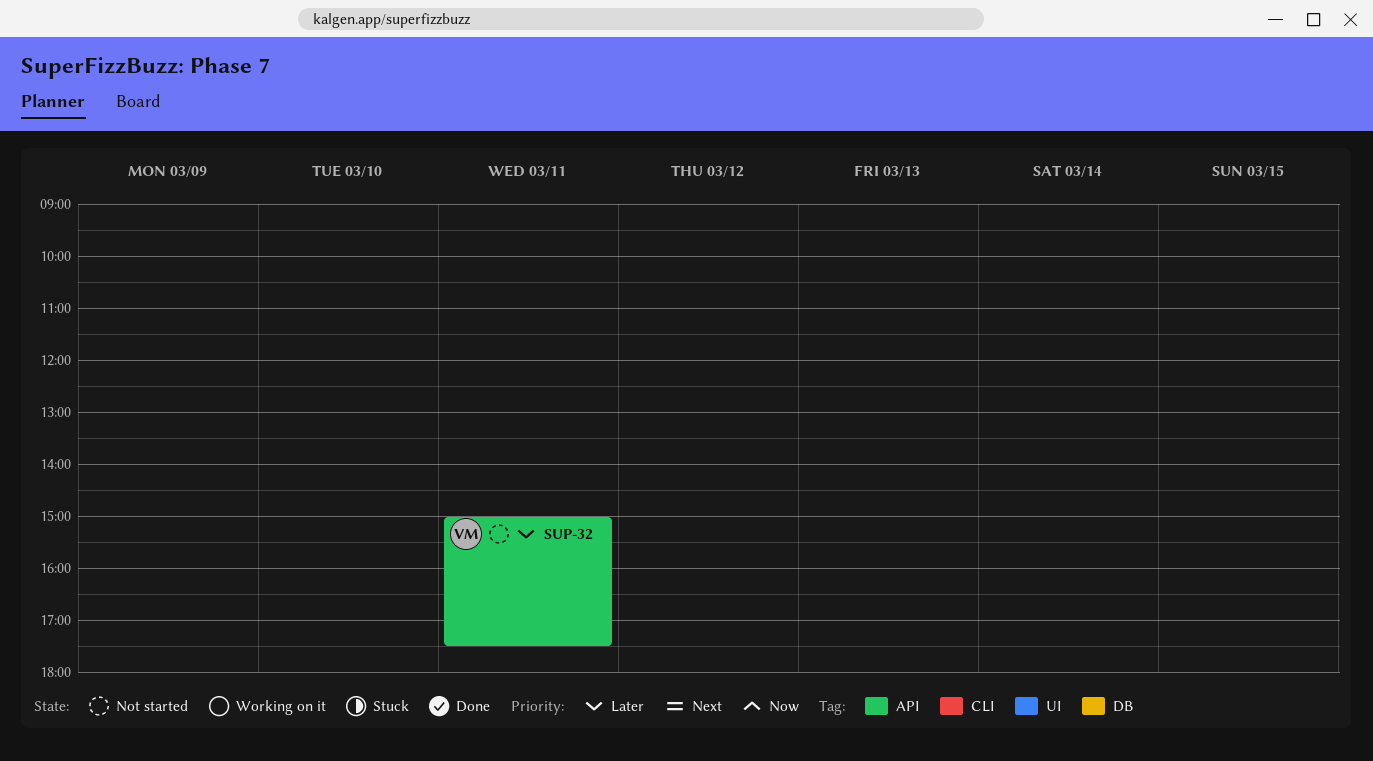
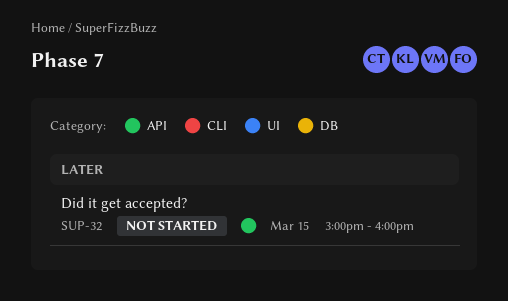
SUP-32, day: Mar 11 -> Mar 15
SUP-32, ends: 17:30 -> 16:00

